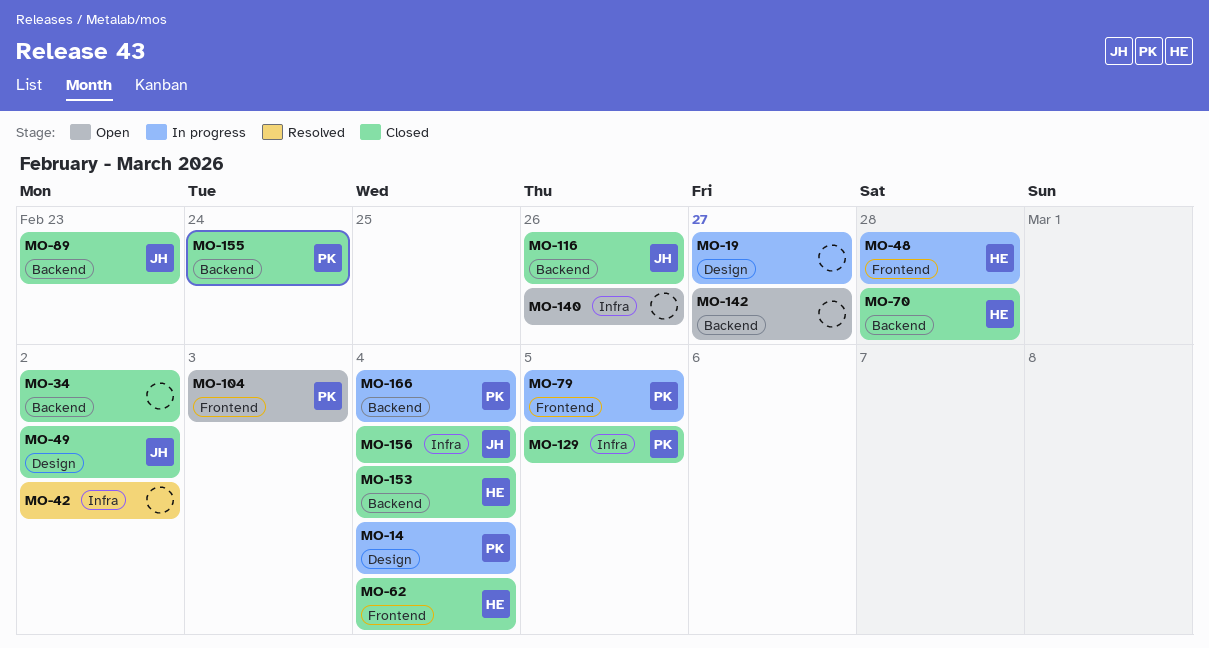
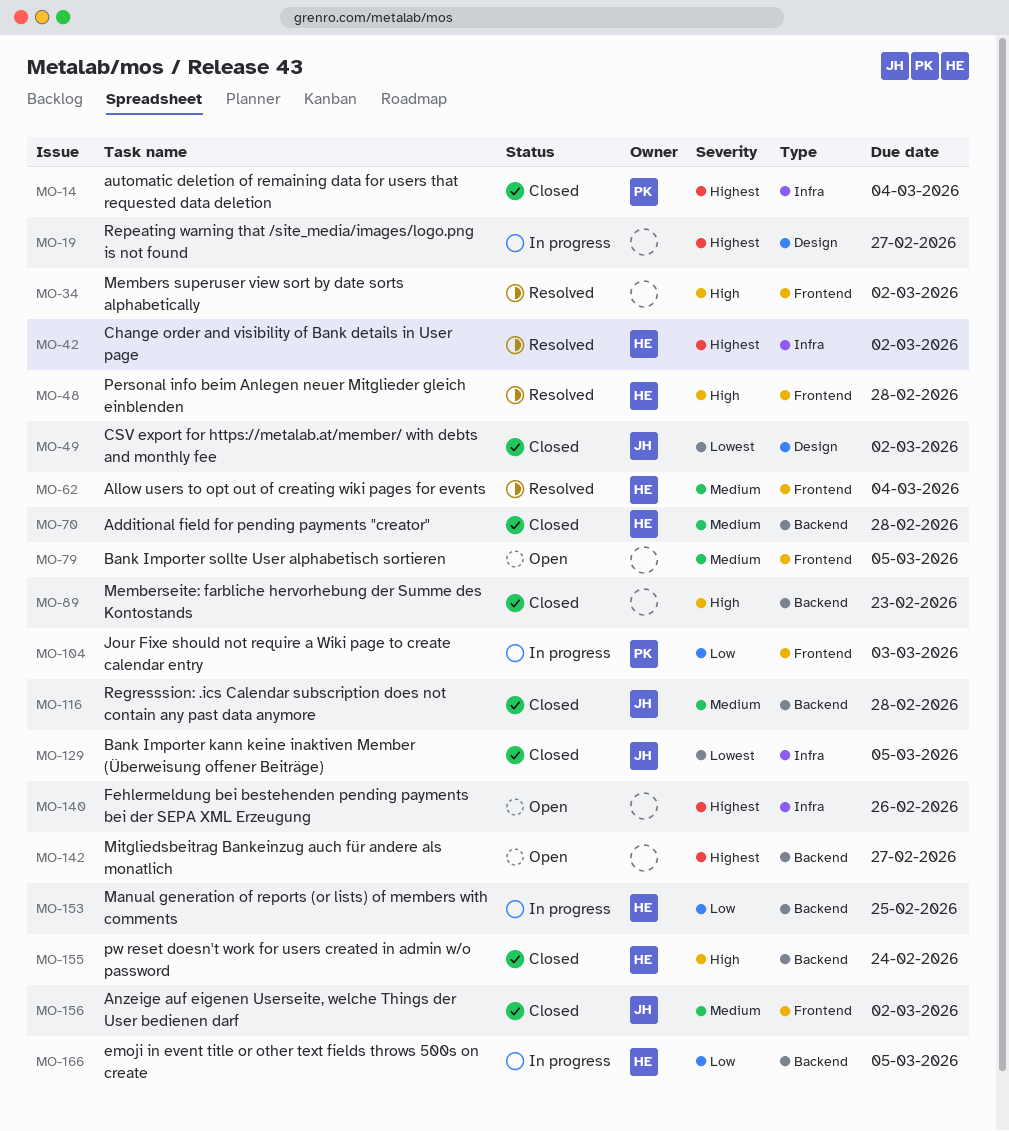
MO-14, status: In progress -> Closed
MO-14, label: Design -> Infra
MO-34, status: Closed -> Resolved
MO-34, label: Backend -> Frontend
MO-42, owner: none -> HE
MO-48, status: In progress -> Resolved
MO-62, status: Closed -> Resolved
MO-79, status: In progress -> Open
MO-79, owner: PK -> none
MO-89, owner: JH -> none
MO-104, status: Open -> In progress
MO-116, due: Feb 26 -> Feb 28
MO-129, owner: PK -> JH
MO-153, status: Closed -> In progress
MO-153, due: Mar 4 -> Feb 25
MO-155, owner: PK -> HE
MO-156, label: Infra -> Frontend
MO-156, due: Mar 4 -> Mar 2
MO-166, owner: PK -> HE
MO-166, due: Mar 4 -> Mar 5

